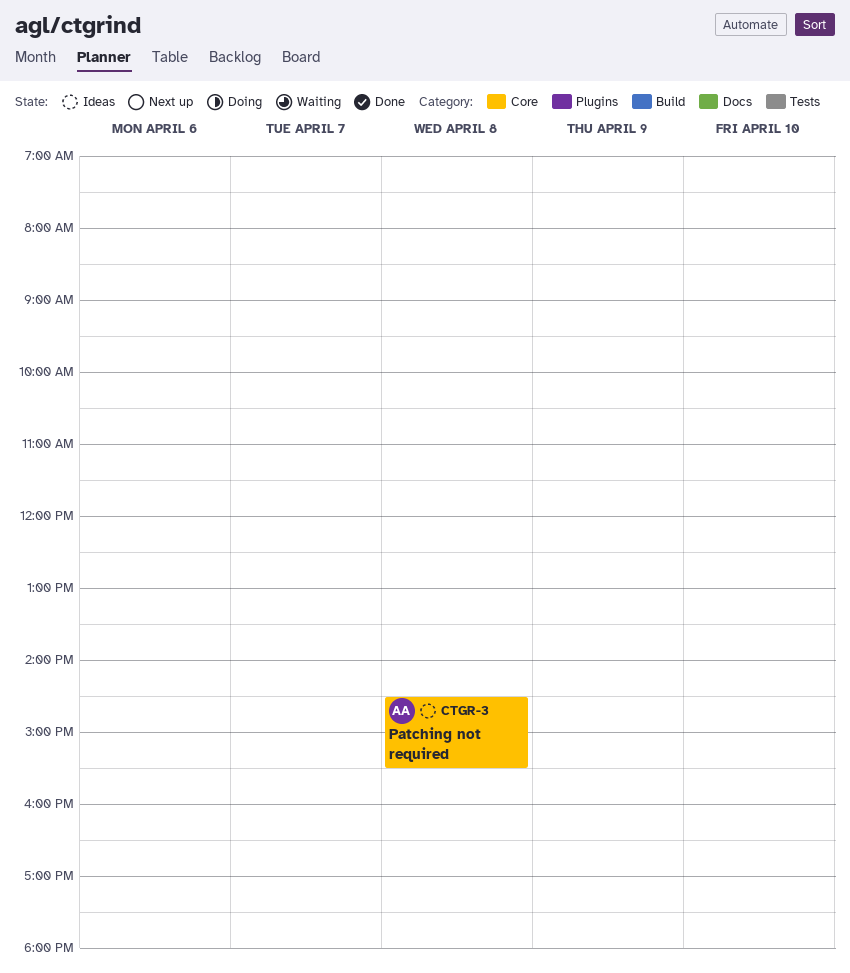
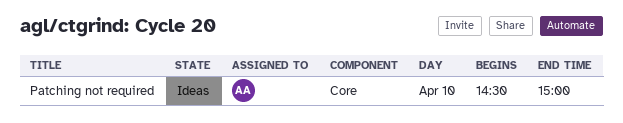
Patching not required, day: Apr 8 -> Apr 10
Patching not required, ends: 15:30 -> 15:00

